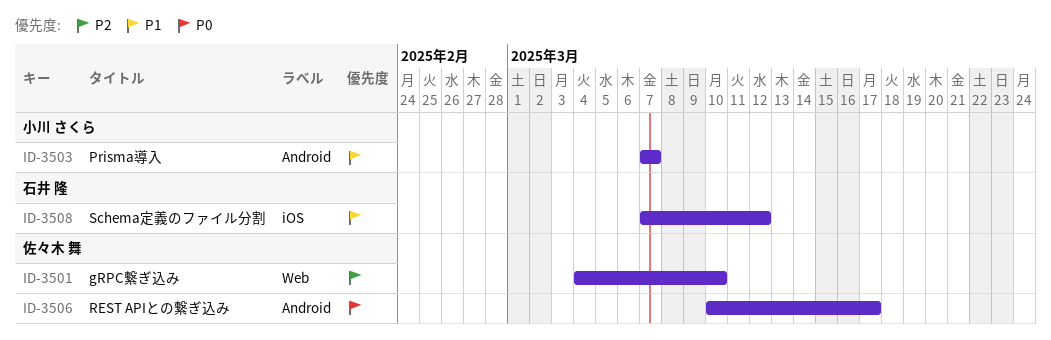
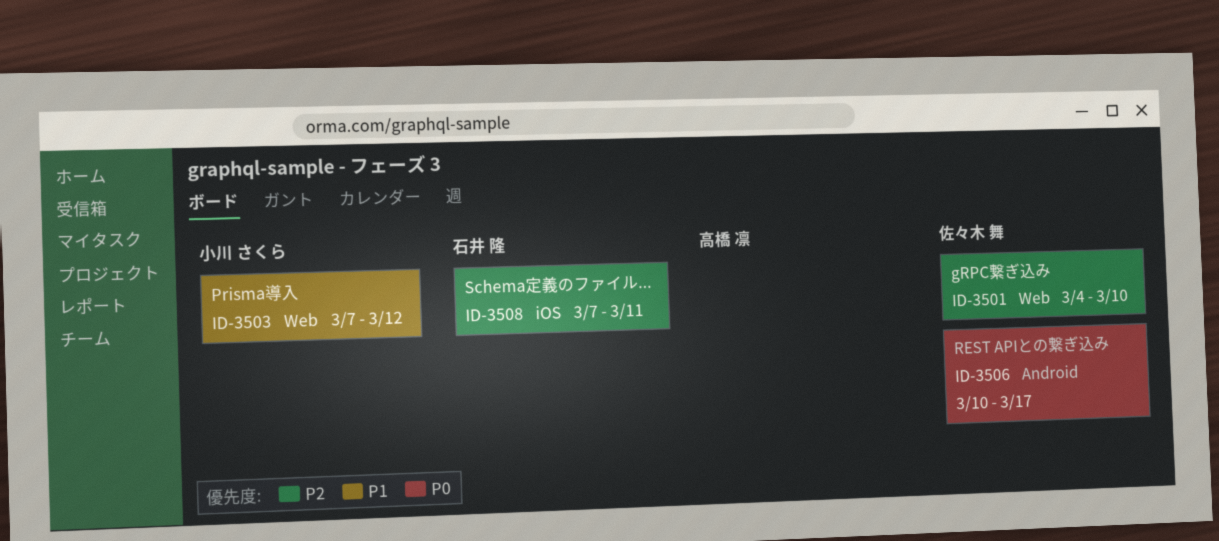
ID-3503, label: Android -> Web
ID-3503, due: Mar 7 -> Mar 12
ID-3508, priority: P1 -> P2
ID-3508, due: Mar 12 -> Mar 11

